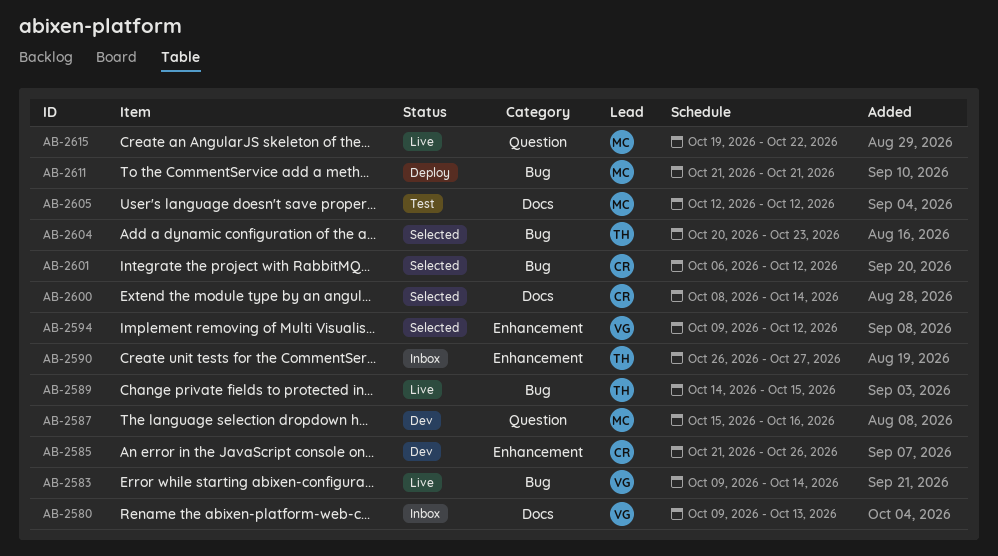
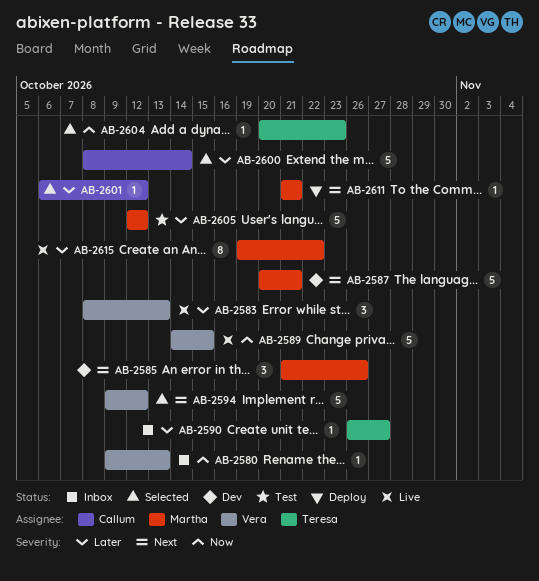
AB-2583, start: Oct 9 -> Oct 8
AB-2583, due: Oct 14 -> Oct 13
AB-2585, owner: Callum -> Martha
AB-2587, start: Oct 15 -> Oct 20
AB-2587, due: Oct 16 -> Oct 21
AB-2589, owner: Teresa -> Vera

